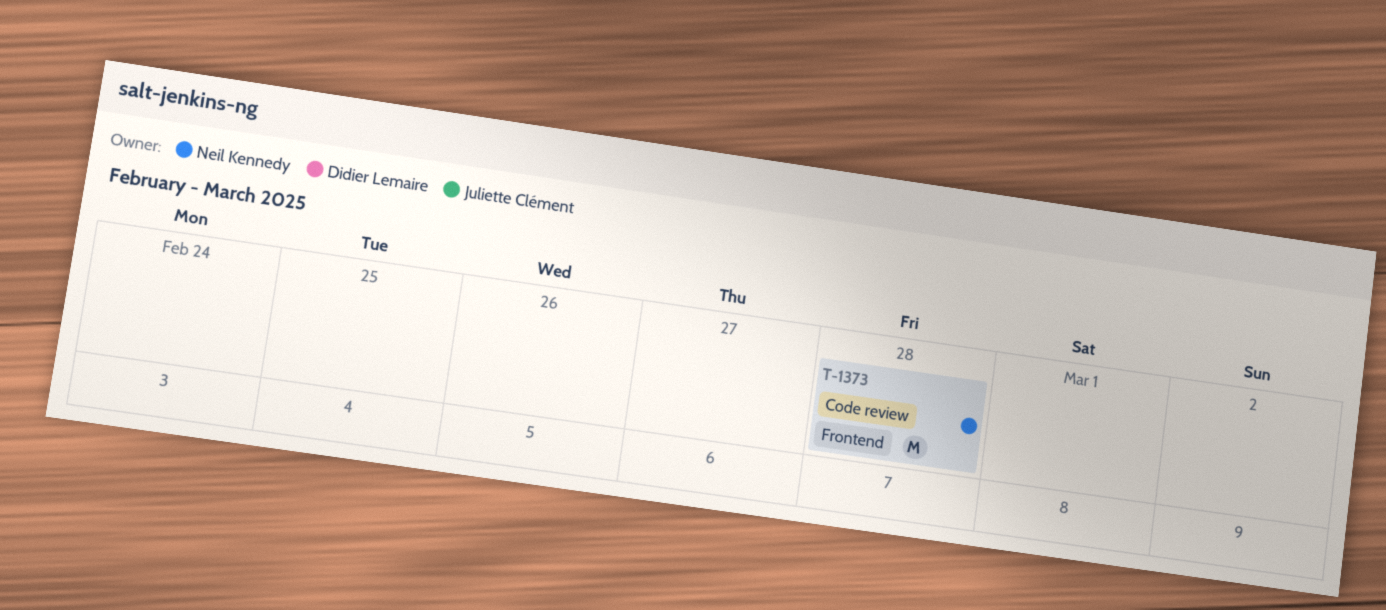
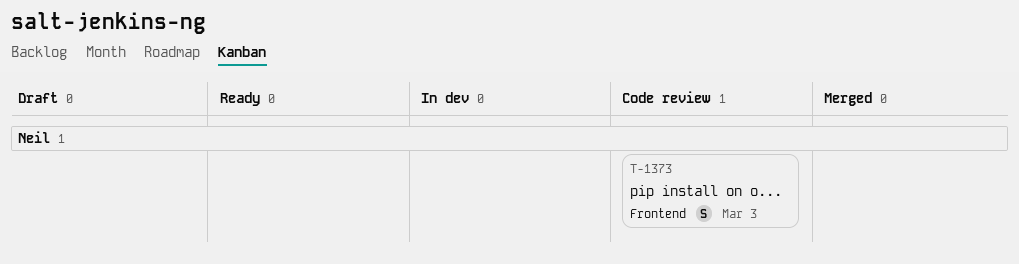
T-1373, estimate: M -> S
T-1373, due: Feb 28 -> Mar 3

